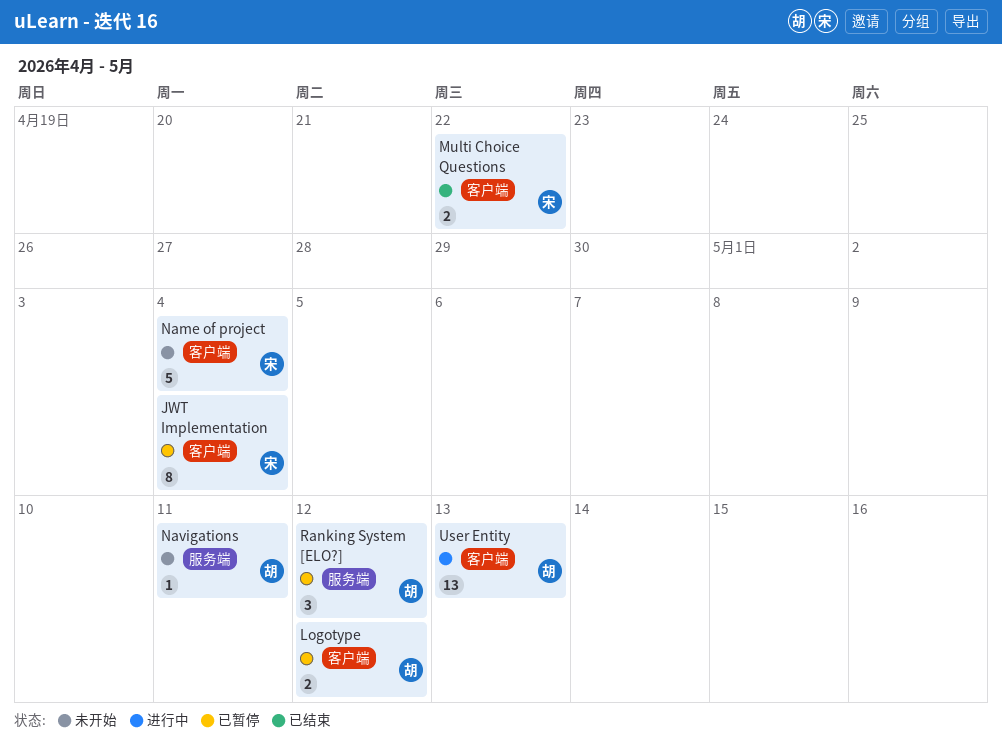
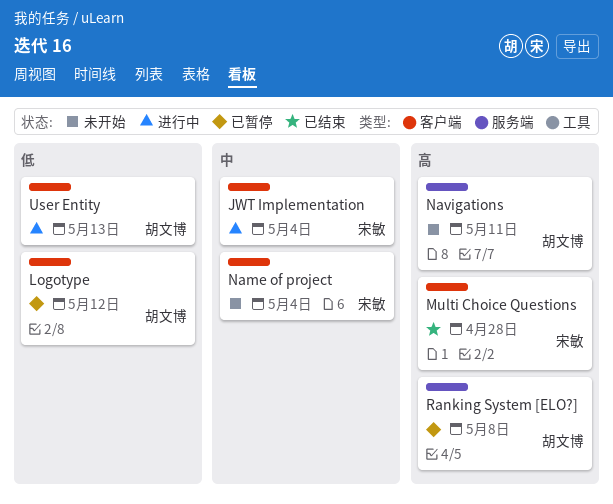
JWT Implementation, status: 已暂停 -> 进行中
Multi Choice Questions, due: Apr 22 -> Apr 28
Ranking System [ELO?], due: May 12 -> May 8

